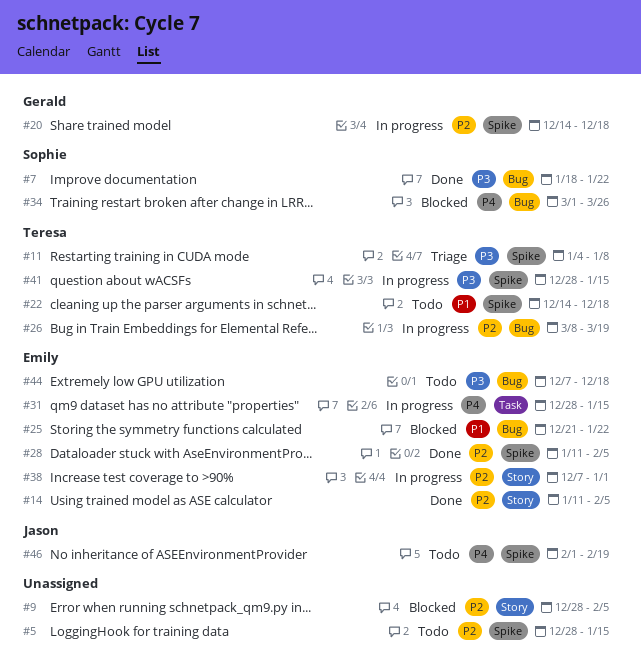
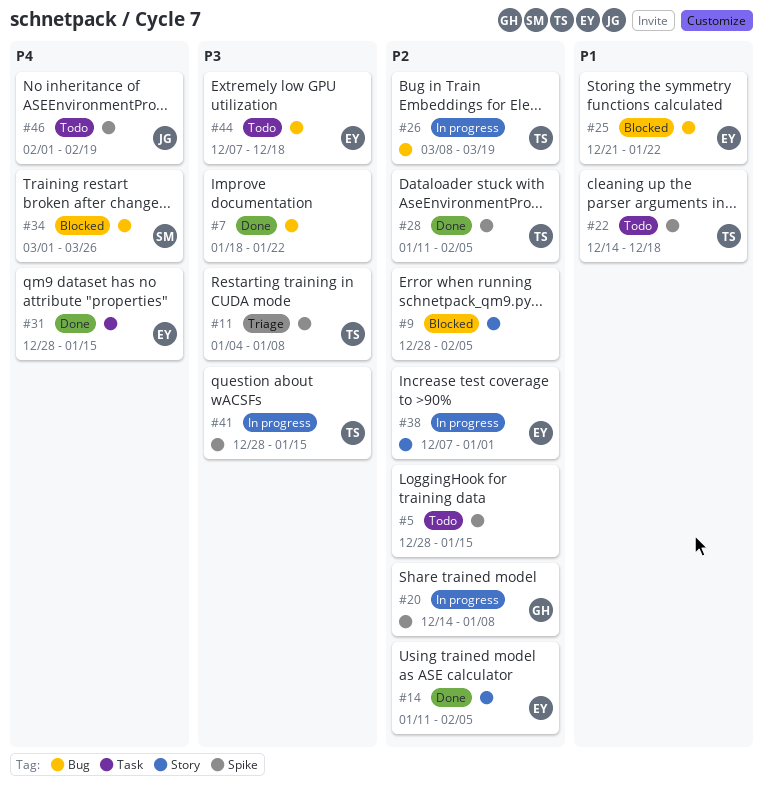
#7, owner: Sophie -> none
#20, due: Dec 18 -> Jan 8
#28, owner: Emily -> Teresa
#31, status: In progress -> Done

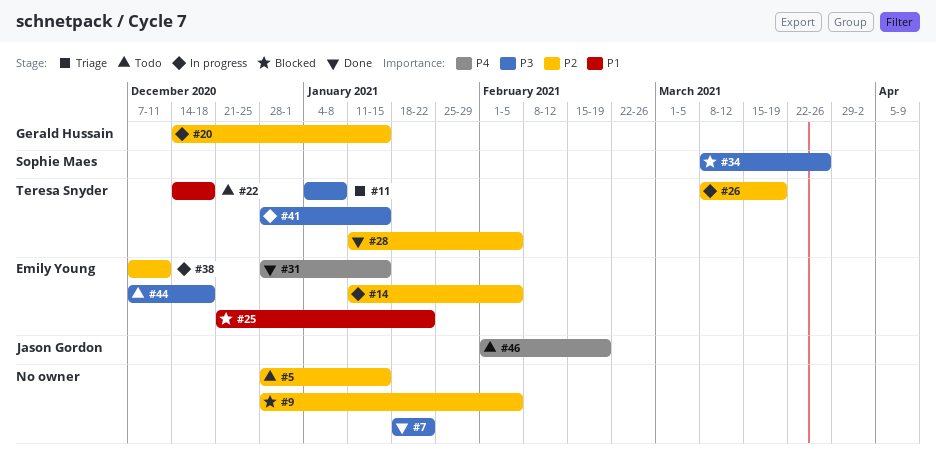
#14, status: Done -> In progress
#20, due: Jan 8 -> Jan 15
#34, priority: P4 -> P3
#34, start: Mar 1 -> Mar 8
#38, due: Jan 1 -> Dec 11

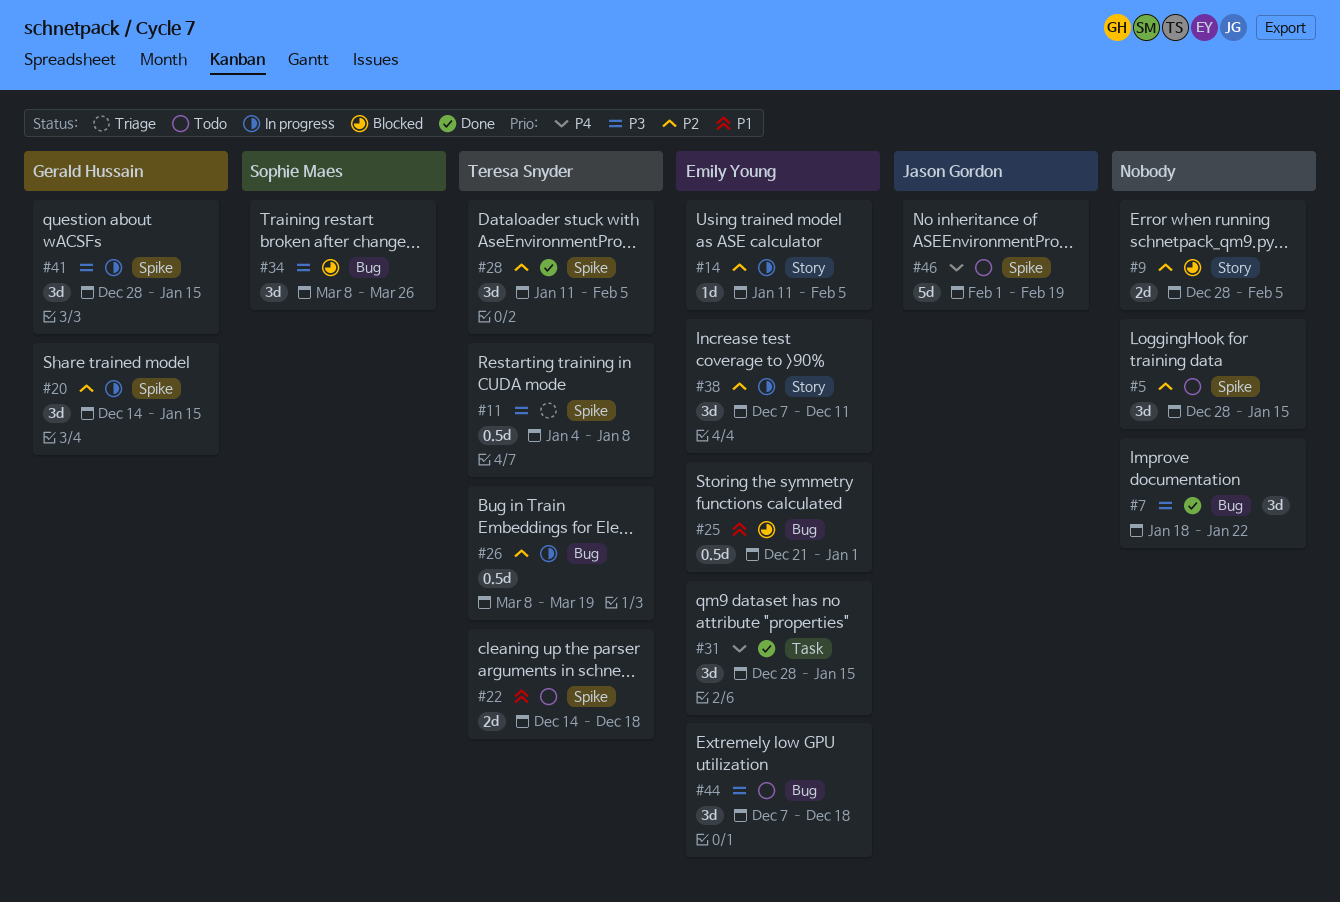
#25, due: Jan 22 -> Jan 1
#41, owner: Teresa Snyder -> Gerald Hussain

